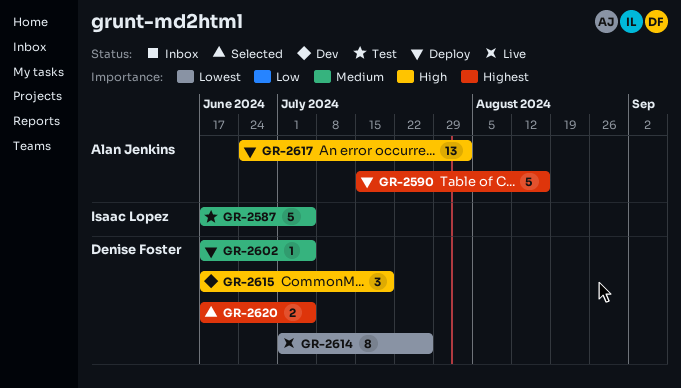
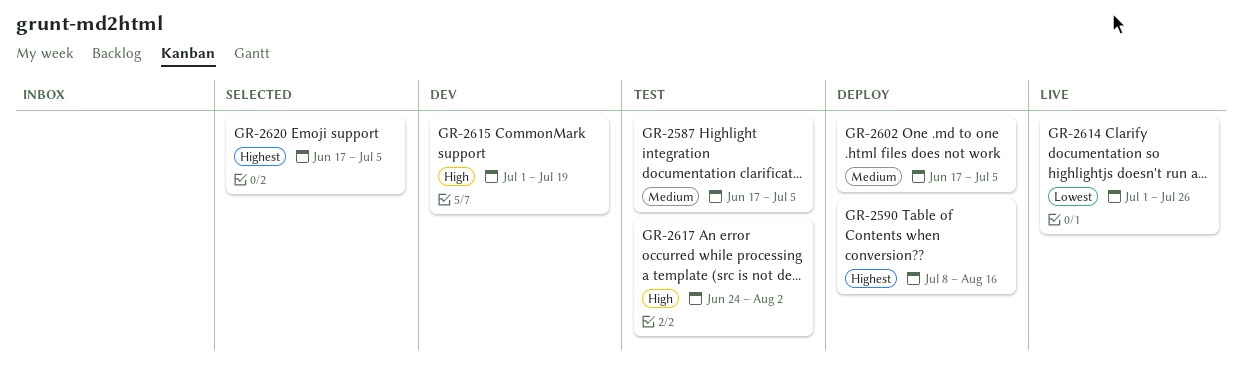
GR-2590, start: Jul 15 -> Jul 8
GR-2615, start: Jun 17 -> Jul 1
GR-2617, status: Deploy -> Test

